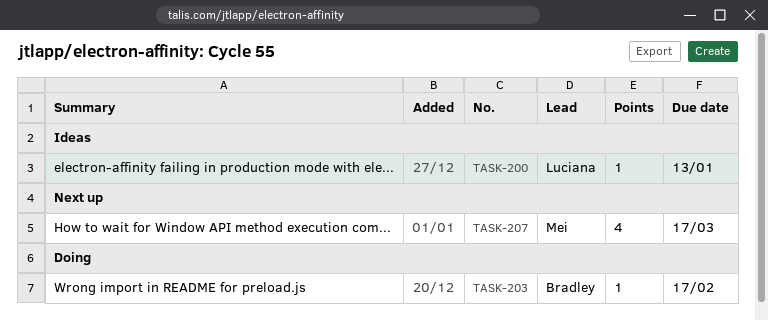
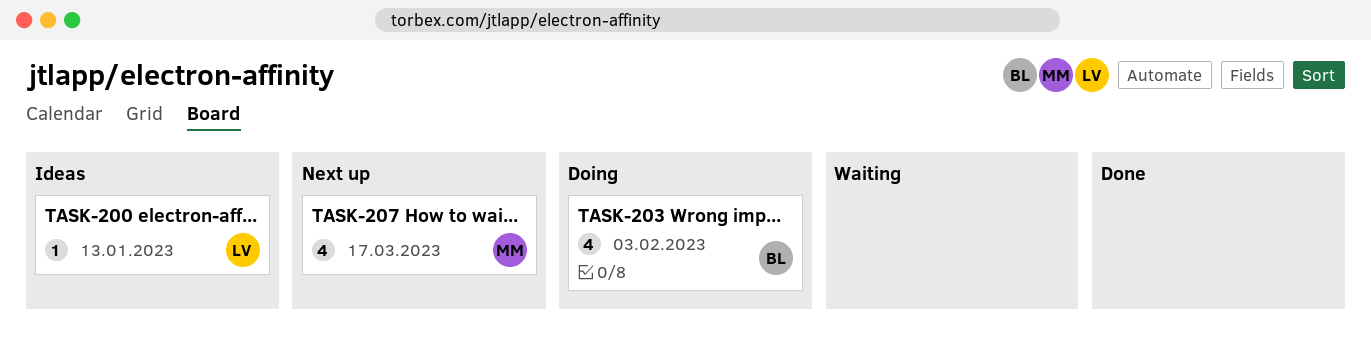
TASK-203, estimate: 1 -> 4
TASK-203, due: Feb 17 -> Feb 3

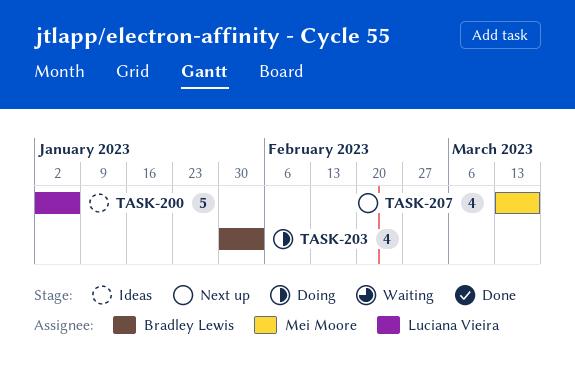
TASK-200, estimate: 1 -> 5
TASK-200, due: Jan 13 -> Jan 6

